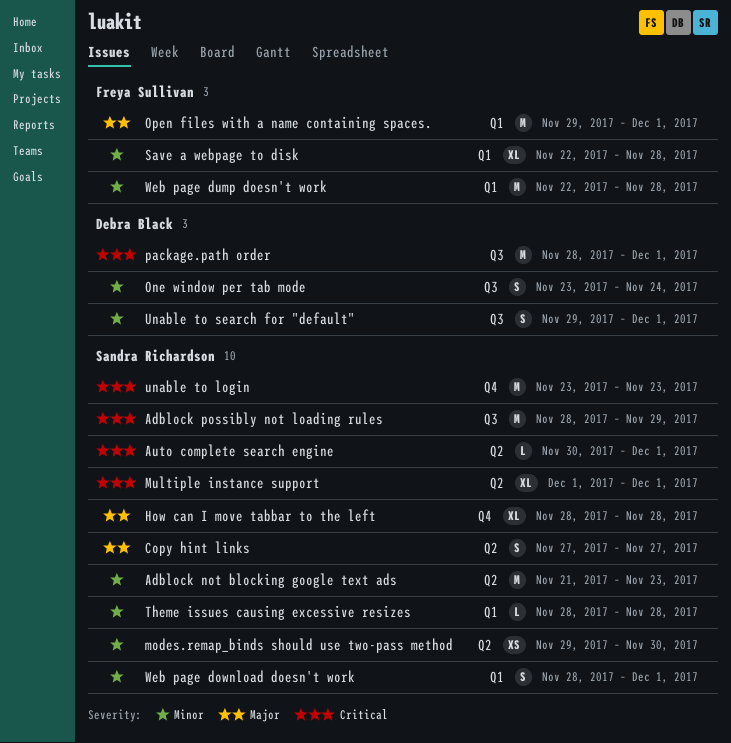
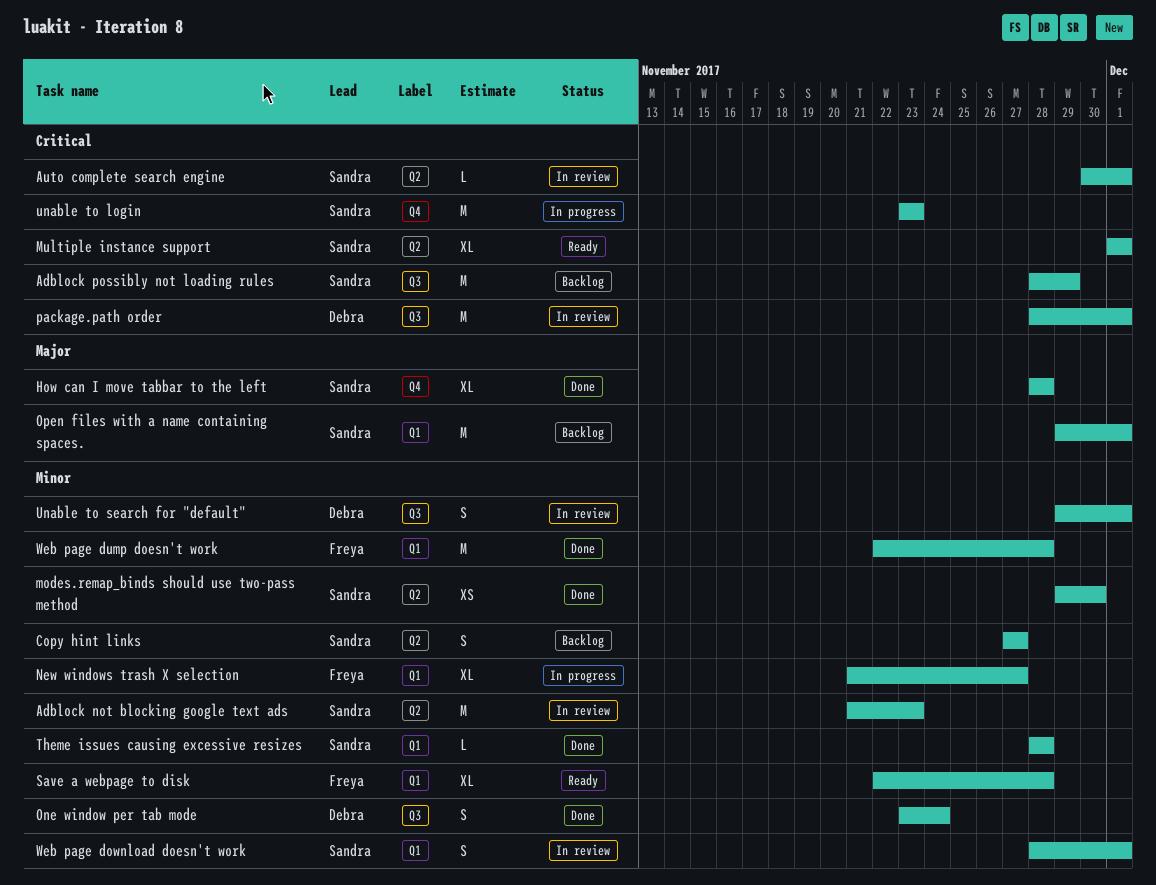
Copy hint links, priority: Major -> Minor
New windows trash X selection: none -> present
Open files with a name containing spaces., owner: Freya Sullivan -> Sandra Richardson

